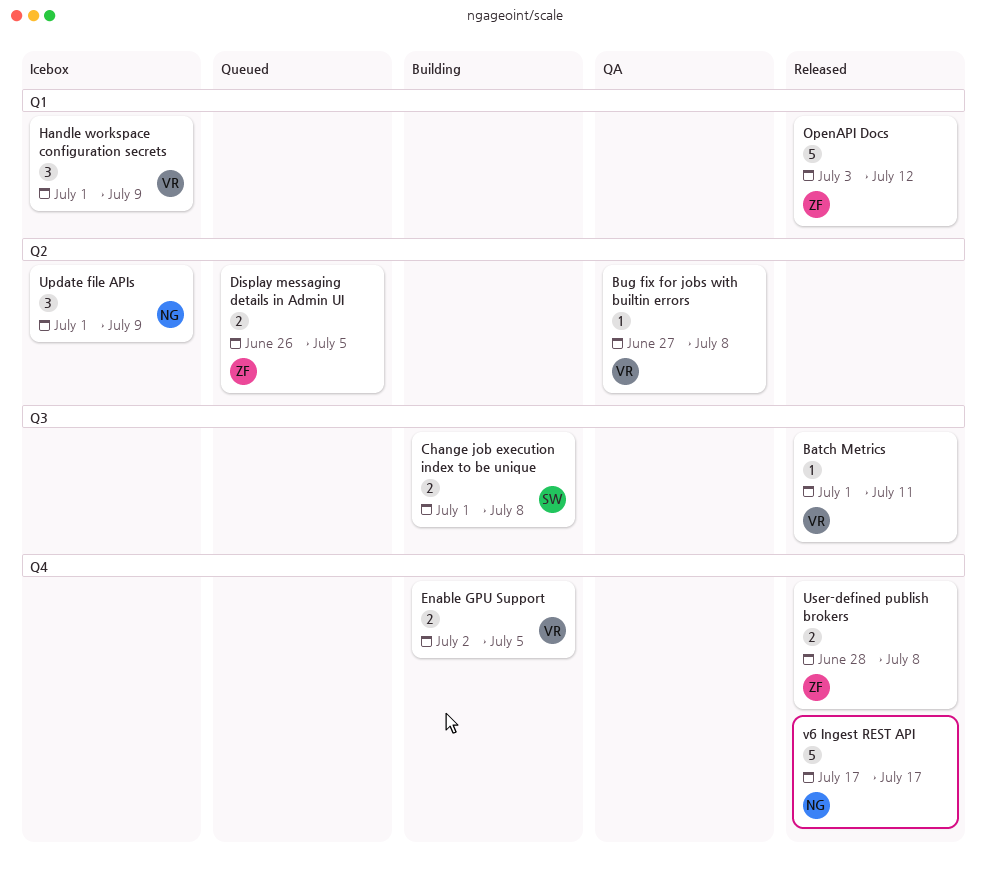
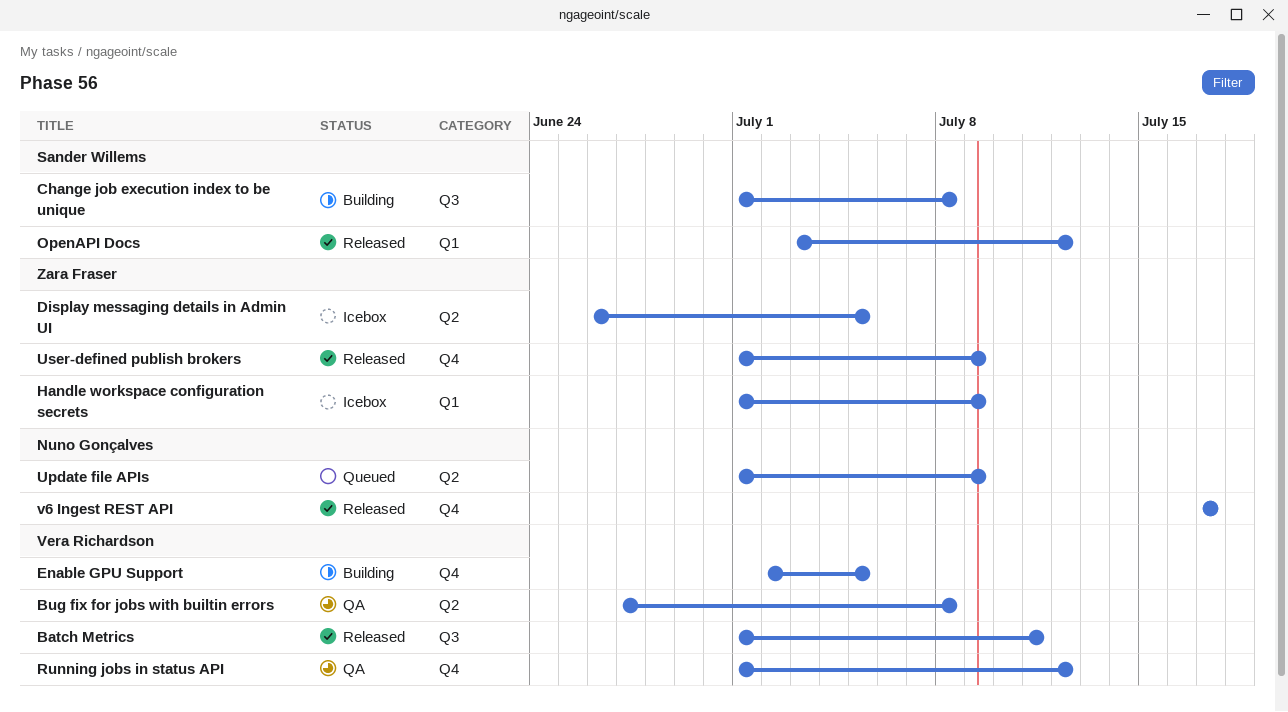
Display messaging details in Admin UI, status: Queued -> Icebox
Handle workspace configuration secrets, owner: Vera Richardson -> Zara Fraser
OpenAPI Docs, owner: Zara Fraser -> Sander Willems
Running jobs in status API: none -> present
Update file APIs, status: Icebox -> Queued
User-defined publish brokers, start: Jun 28 -> Jul 1
User-defined publish brokers, due: Jul 8 -> Jul 9

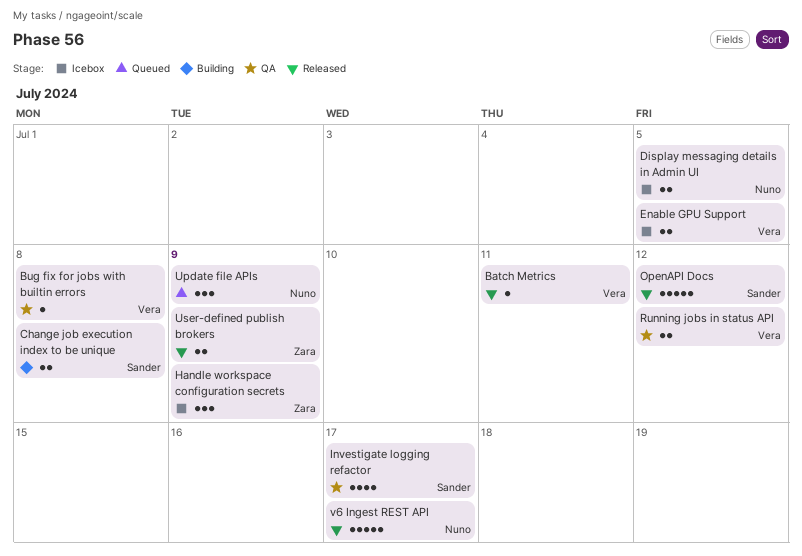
Display messaging details in Admin UI, owner: Zara Fraser -> Nuno Gonçalves
Enable GPU Support, status: Building -> Icebox
Investigate logging refactor: none -> present

